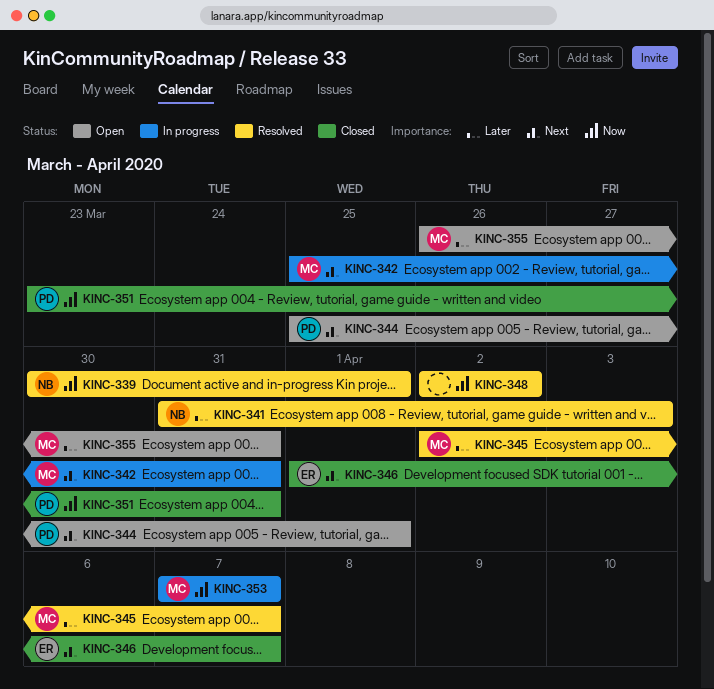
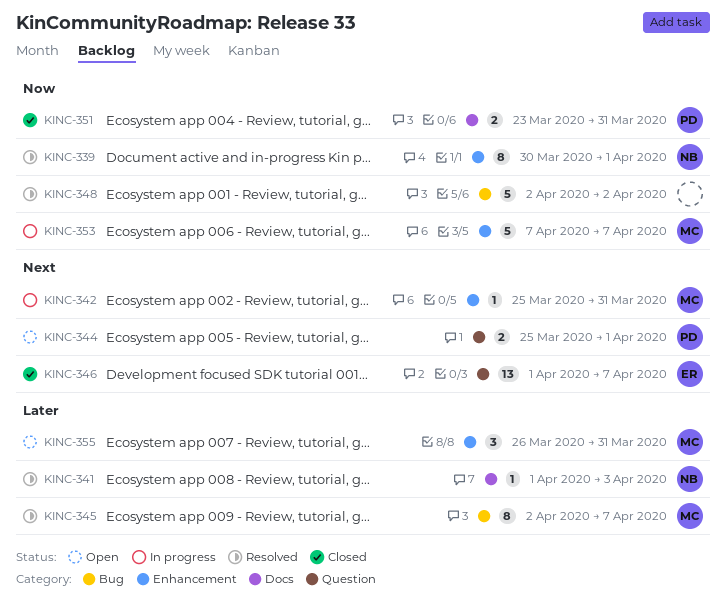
KINC-341, start: Mar 31 -> Apr 1

